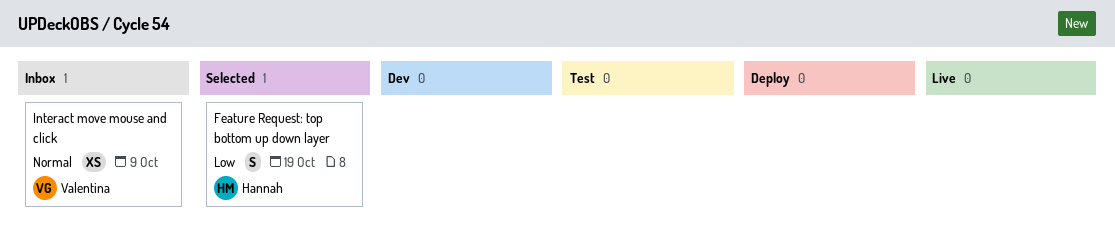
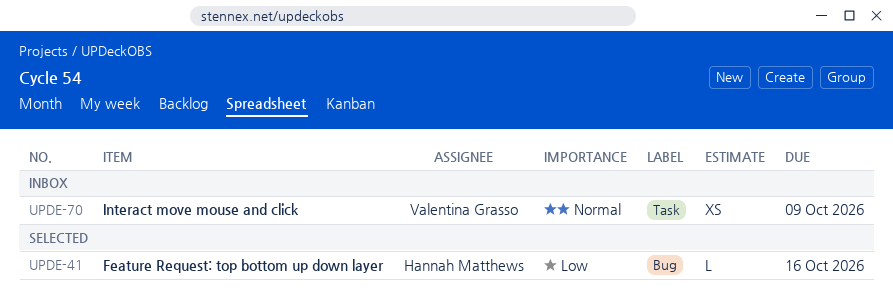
Feature Request: top bottom up down layer, estimate: S -> L
Feature Request: top bottom up down layer, due: Oct 19 -> Oct 16

